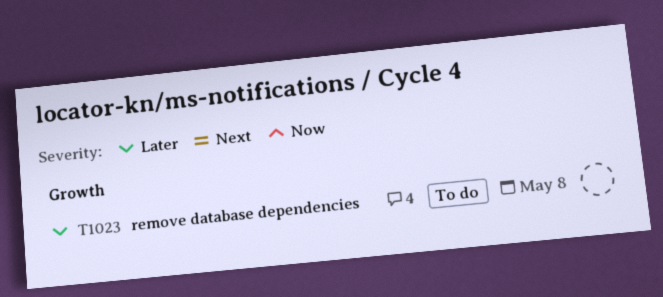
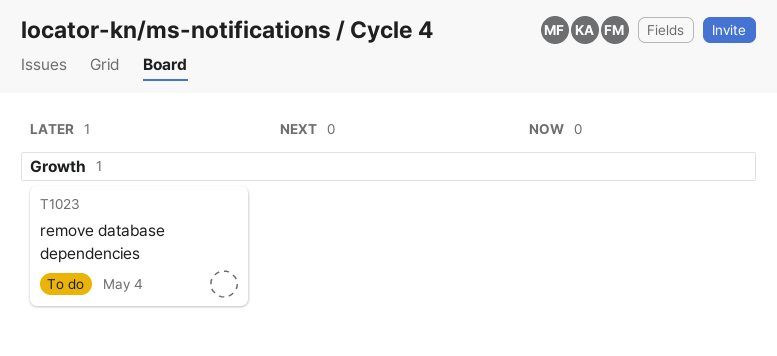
T1023, due: May 8 -> May 4

